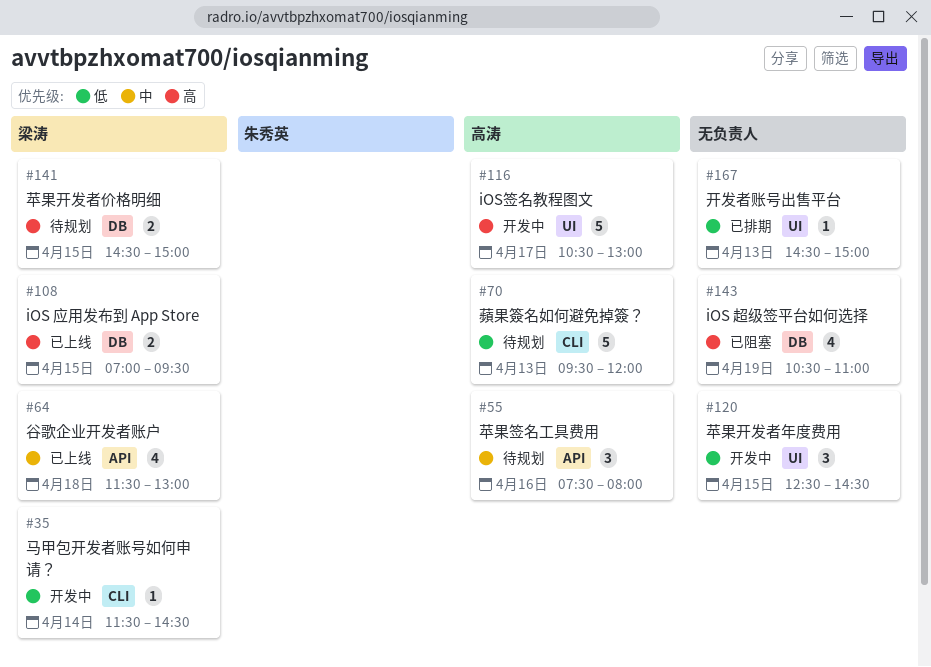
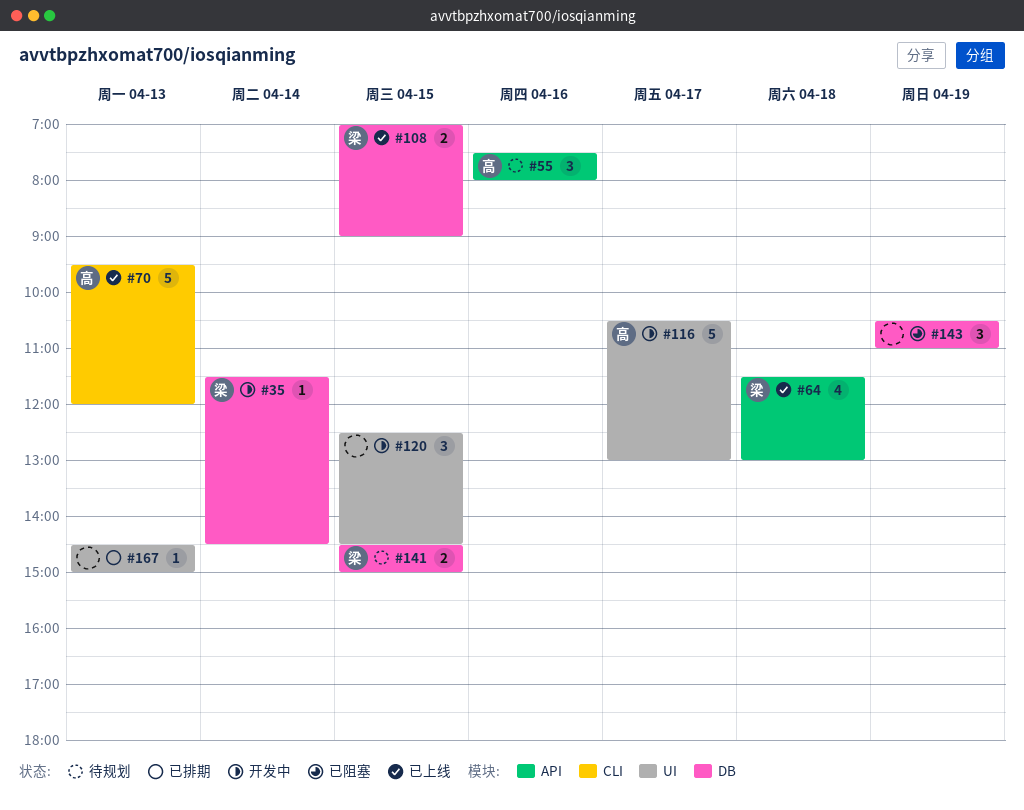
#35, label: CLI -> DB
#70, status: 待规划 -> 已上线
#108, ends: 09:30 -> 09:00
#143, estimate: 4 -> 3

